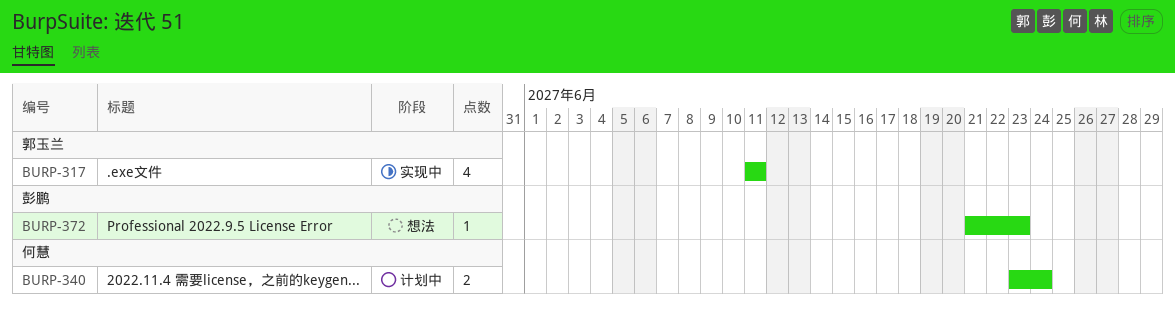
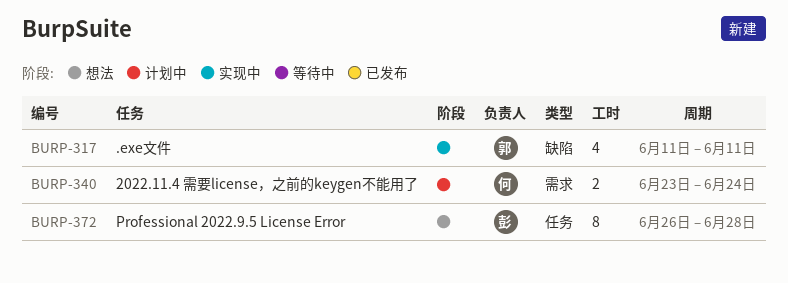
BURP-372, estimate: 1 -> 8
BURP-372, start: Jun 21 -> Jun 26
BURP-372, due: Jun 23 -> Jun 28

